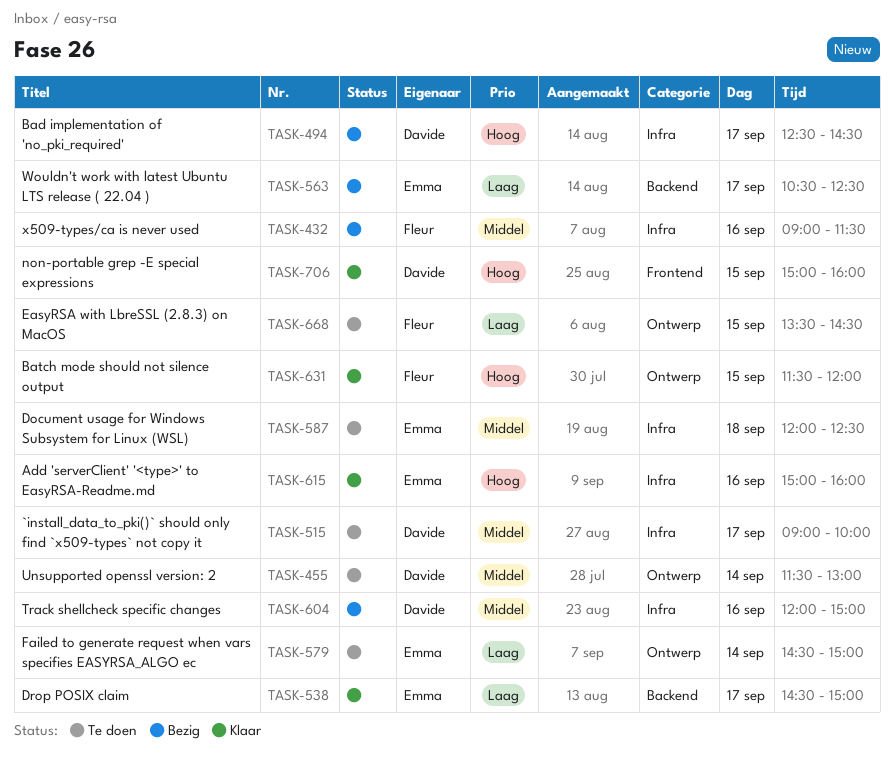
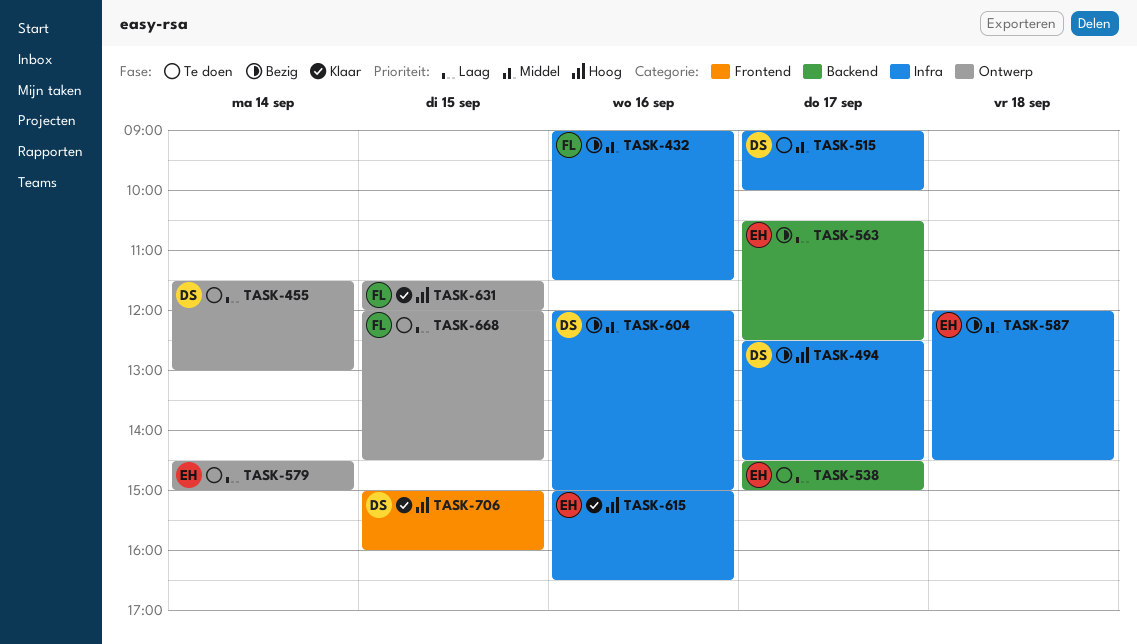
TASK-455, priority: Middel -> Laag
TASK-538, status: Klaar -> Te doen
TASK-587, status: Te doen -> Bezig
TASK-587, ends: 12:30 -> 14:30
TASK-615, ends: 16:00 -> 16:30
TASK-668, begins: 13:30 -> 12:00

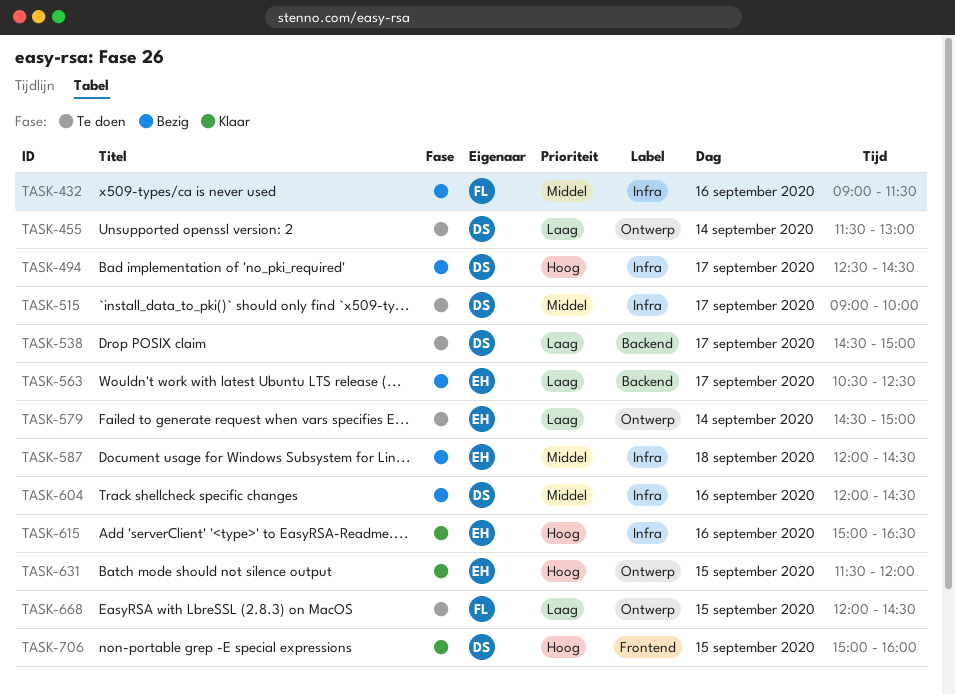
TASK-538, owner: EH -> DS
TASK-604, ends: 15:00 -> 14:30
TASK-631, owner: FL -> EH

